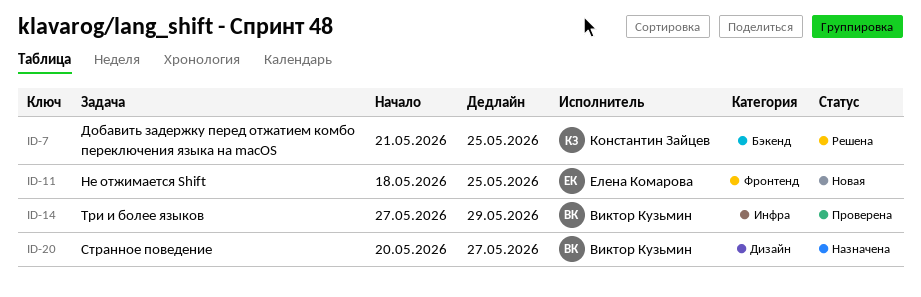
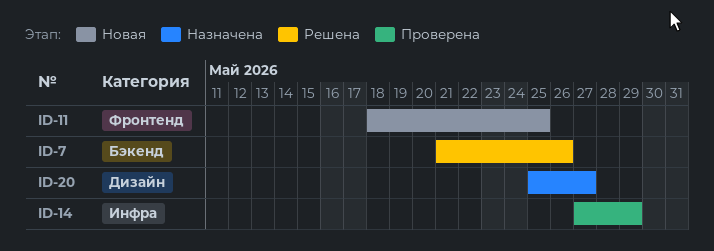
ID-7, due: May 25 -> May 26
ID-20, start: May 20 -> May 25

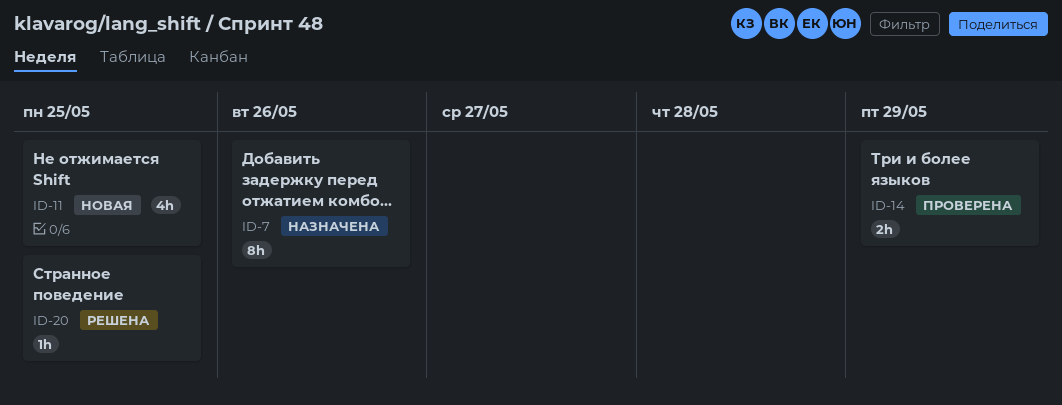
ID-7, status: Решена -> Назначена
ID-20, status: Назначена -> Решена
ID-20, due: May 27 -> May 25

